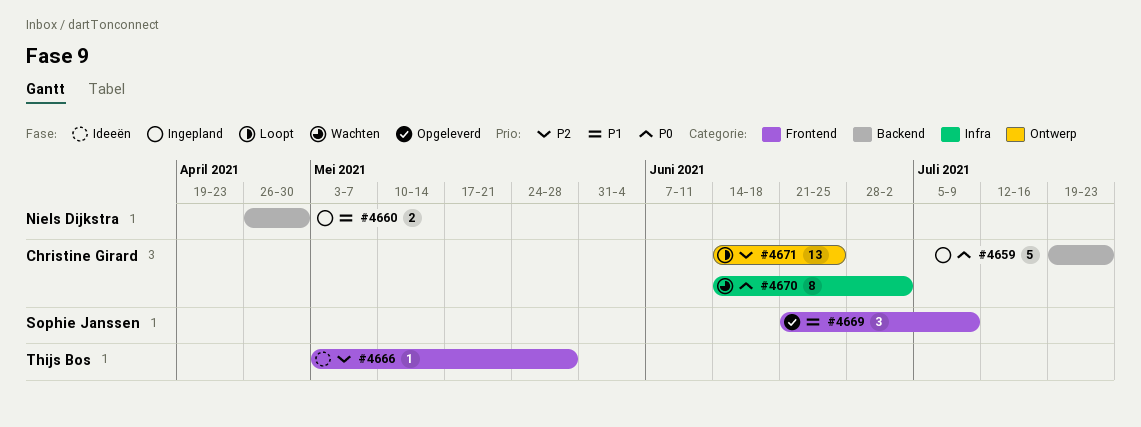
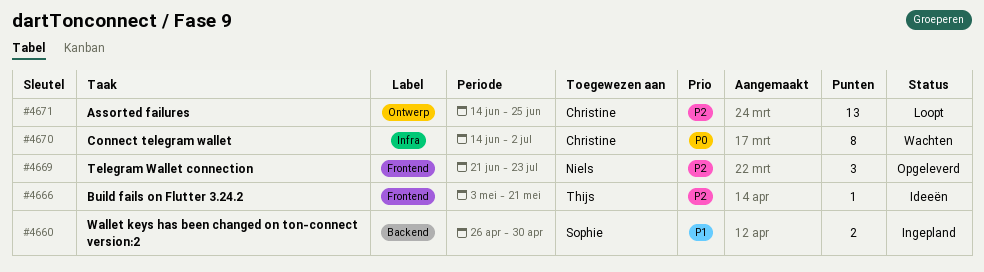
#4659: present -> none
#4660, owner: Niels Dijkstra -> Sophie Janssen
#4666, due: May 28 -> May 21
#4669, owner: Sophie Janssen -> Niels Dijkstra
#4669, priority: P1 -> P2
#4669, due: Jul 9 -> Jul 23

